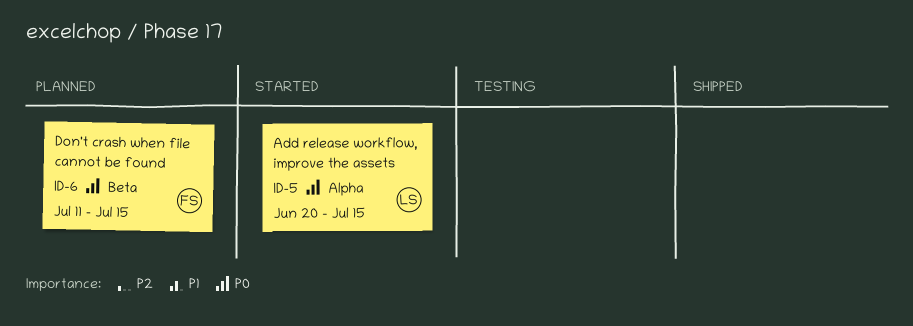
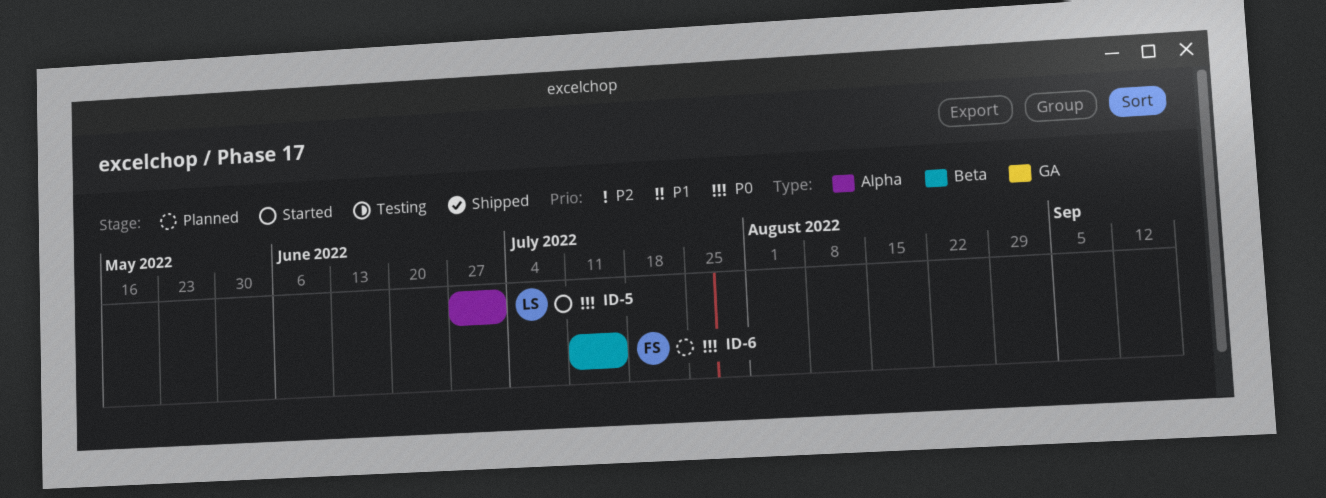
ID-5, start: Jun 20 -> Jun 27
ID-5, due: Jul 15 -> Jul 1

